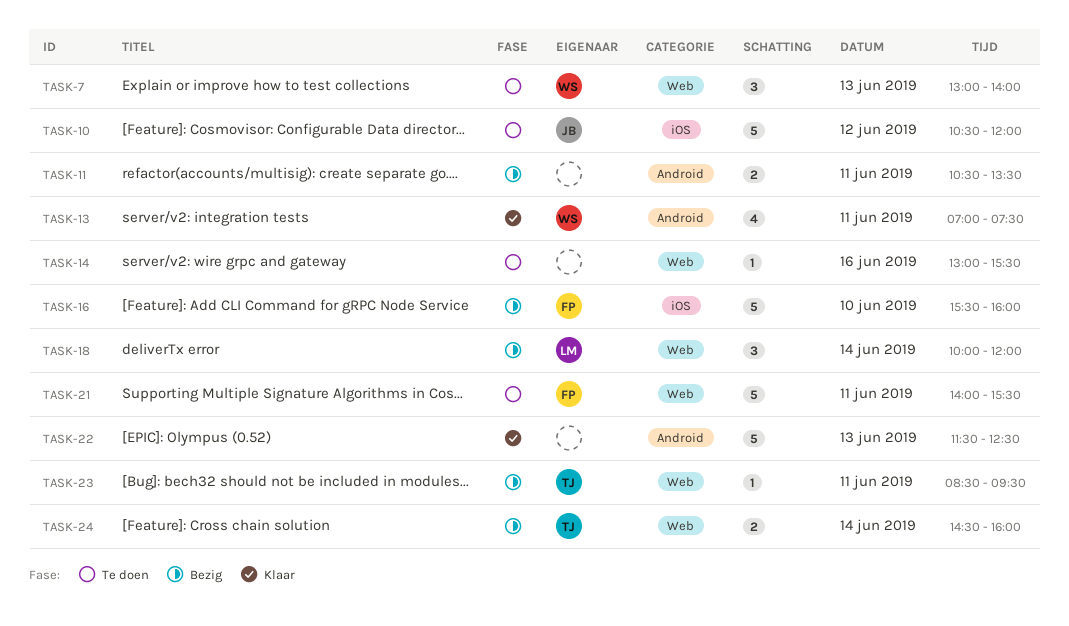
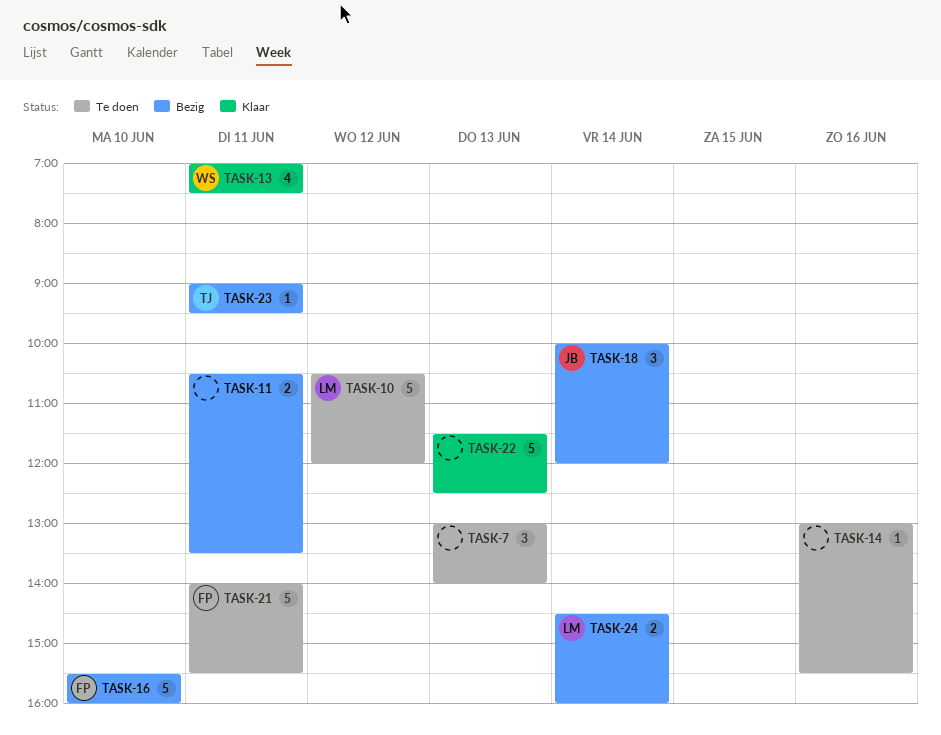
TASK-7, owner: WS -> none
TASK-10, owner: JB -> LM
TASK-18, owner: LM -> JB
TASK-23, begins: 08:30 -> 09:00
TASK-24, owner: TJ -> LM

